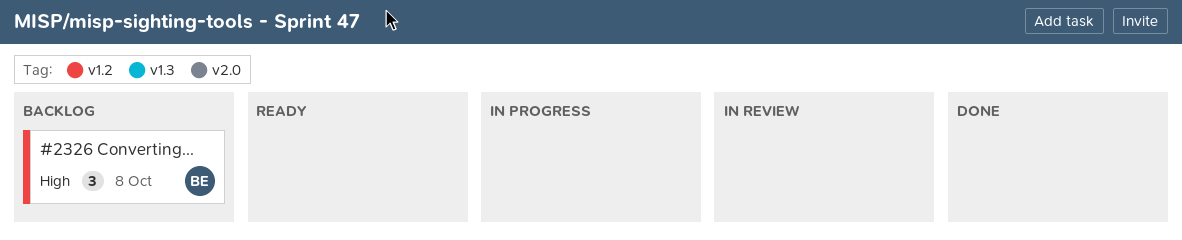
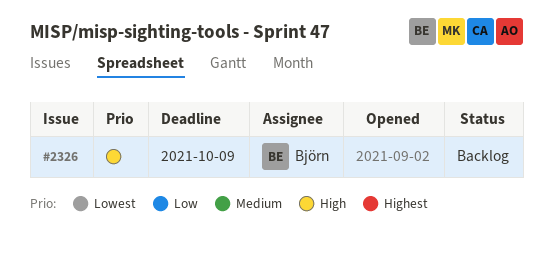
#2326, due: Oct 8 -> Oct 9

